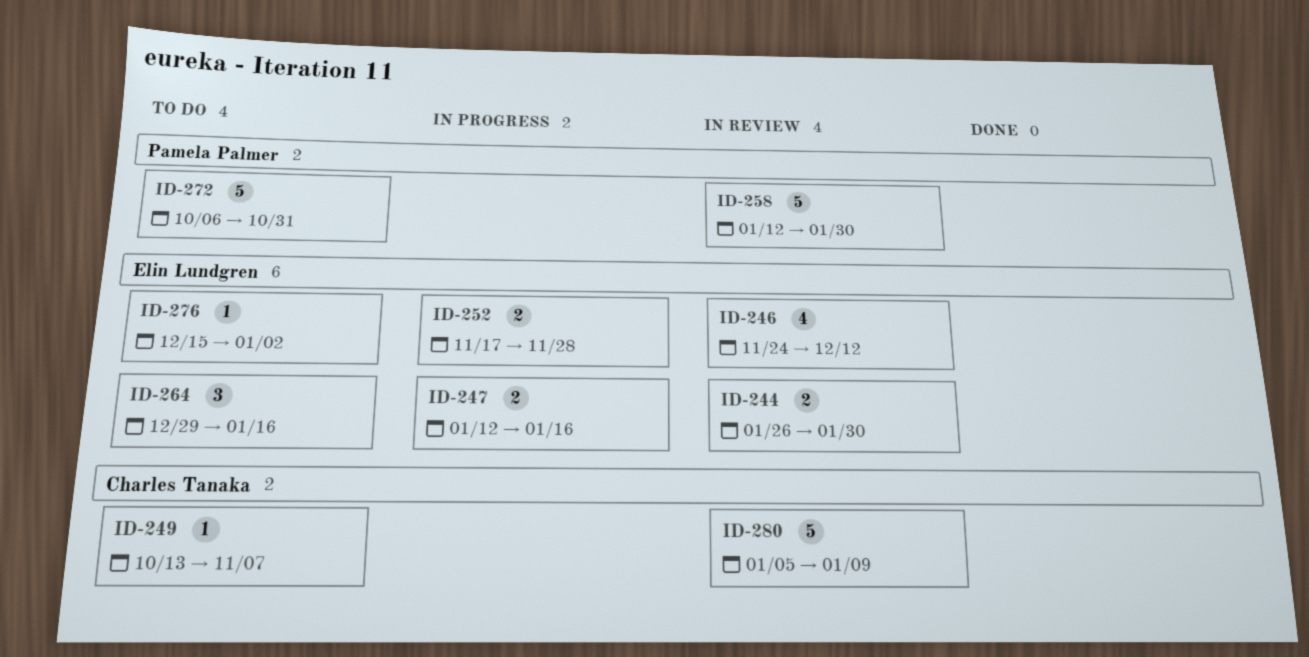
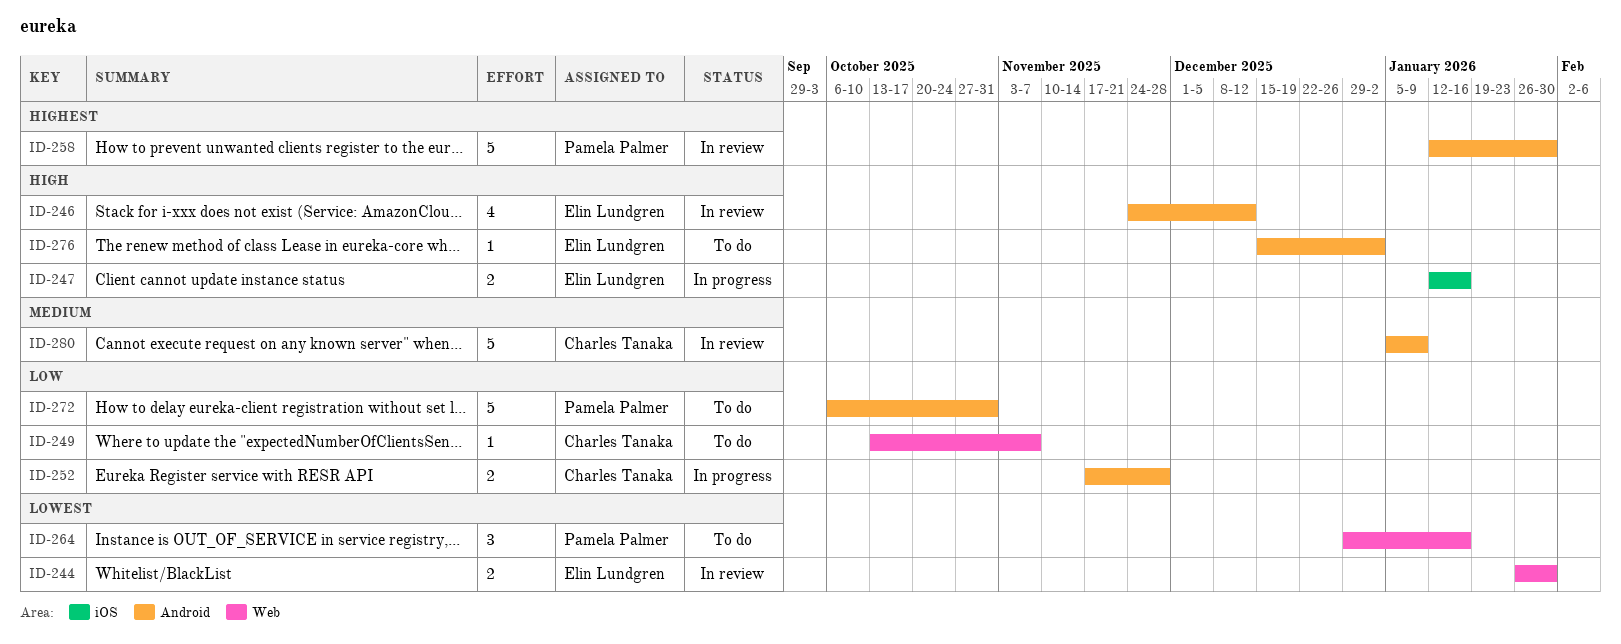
ID-252, owner: Elin Lundgren -> Charles Tanaka
ID-264, owner: Elin Lundgren -> Pamela Palmer

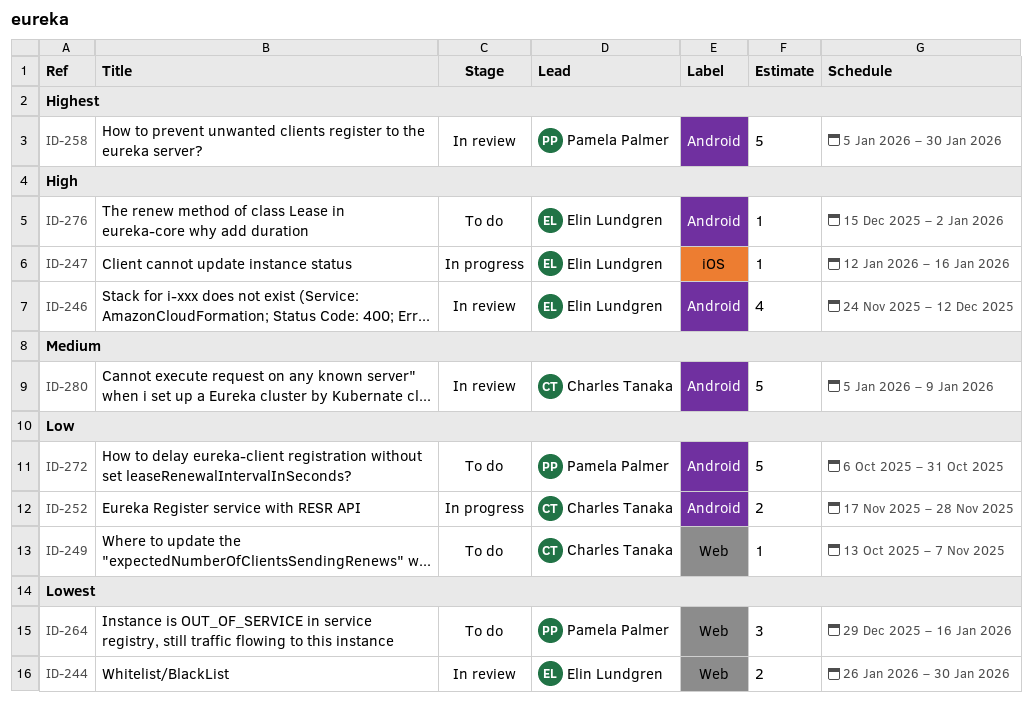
ID-247, estimate: 2 -> 1
ID-258, start: Jan 12 -> Jan 5

